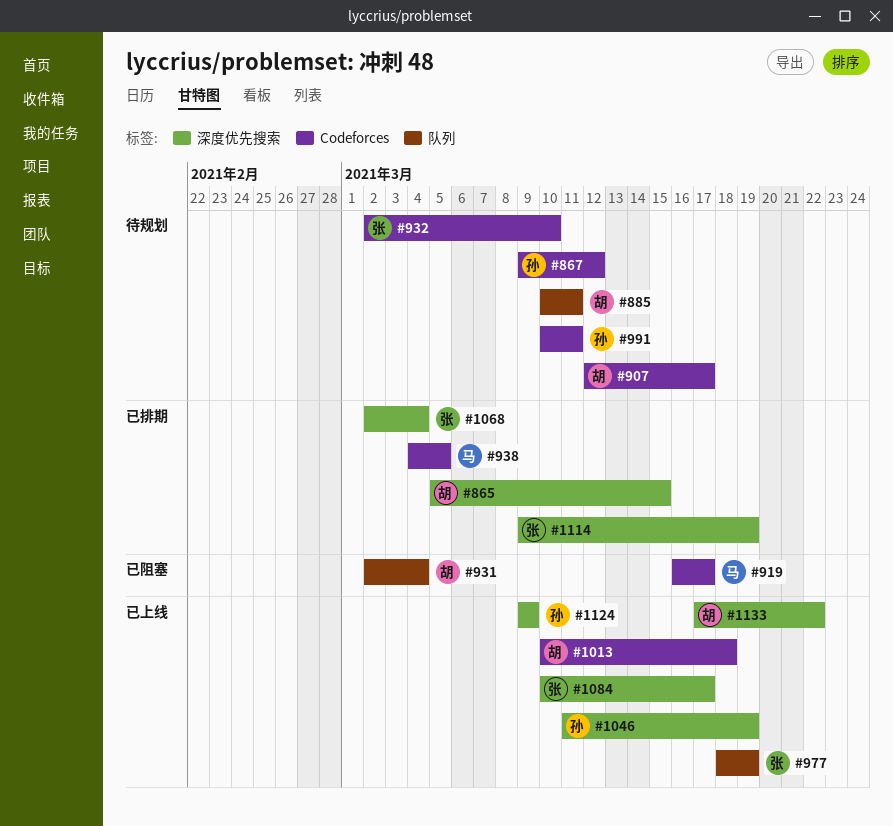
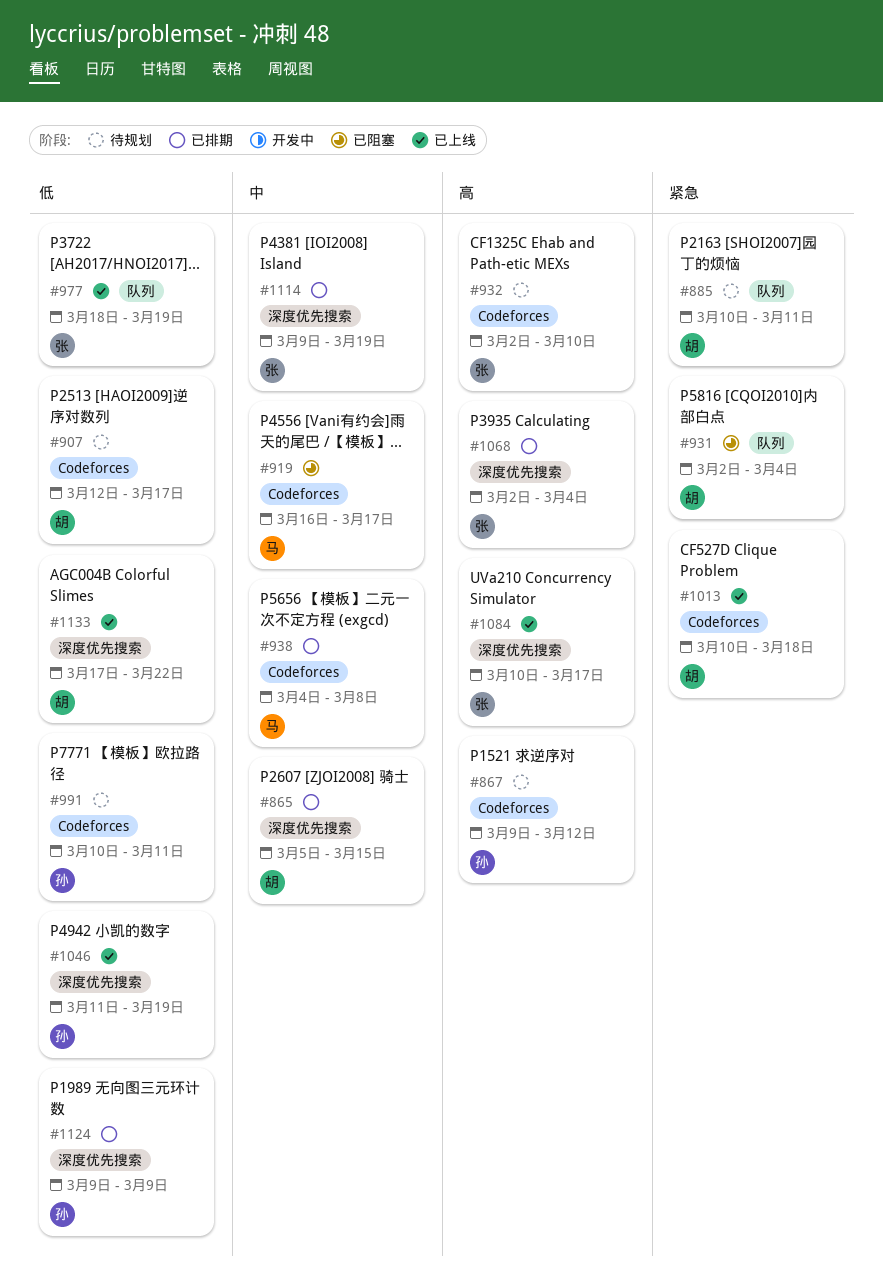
#938, due: Mar 5 -> Mar 8
#1124, status: 已上线 -> 已排期

